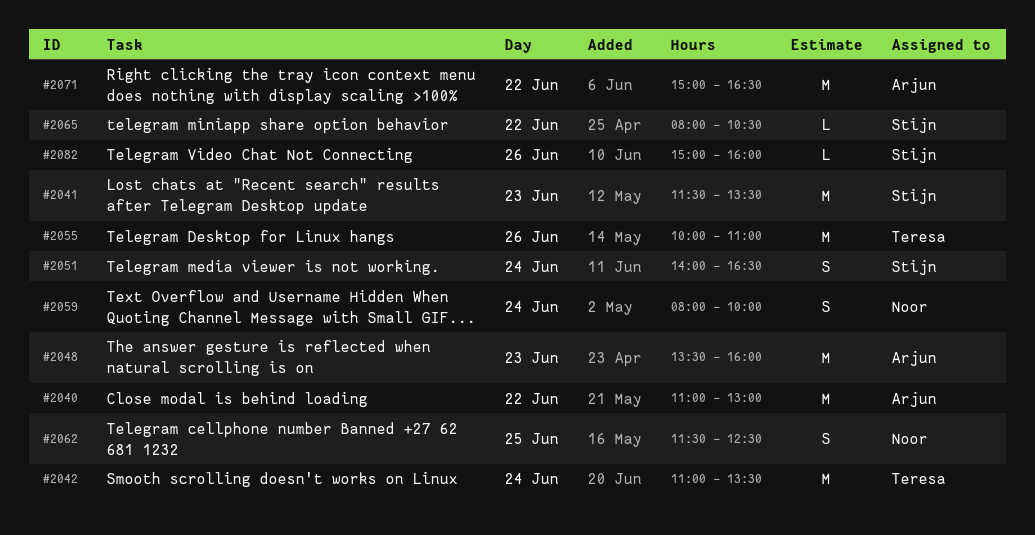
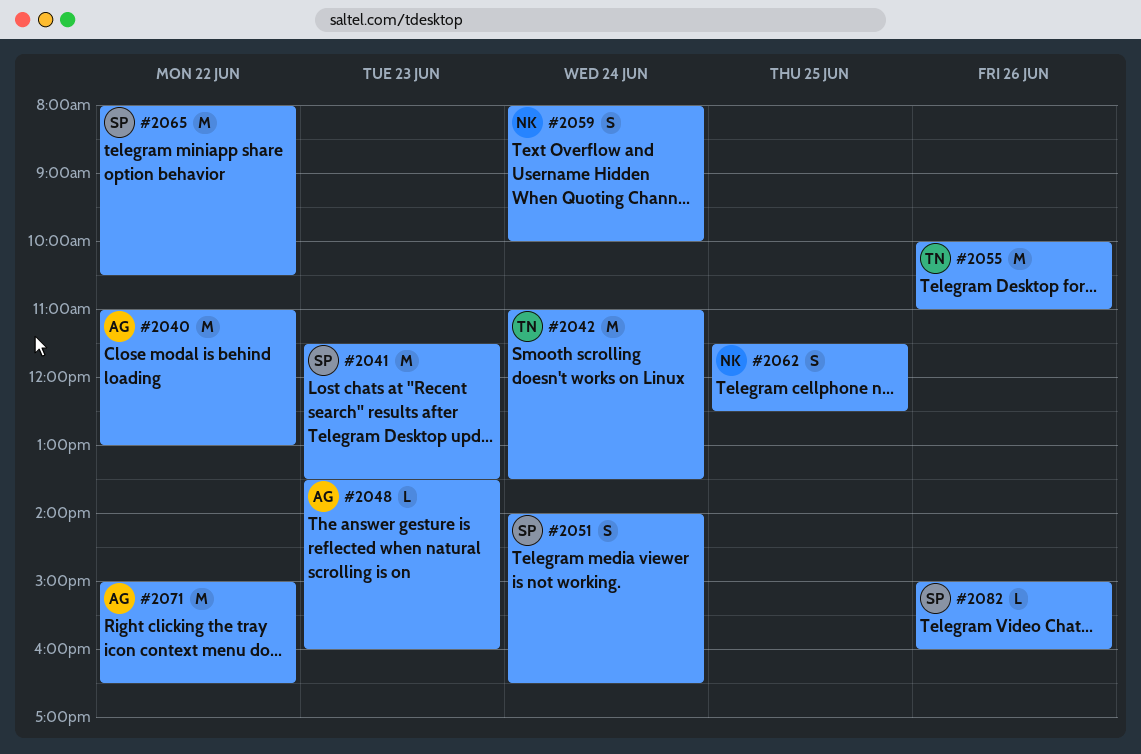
#2048, estimate: M -> L
#2065, estimate: L -> M

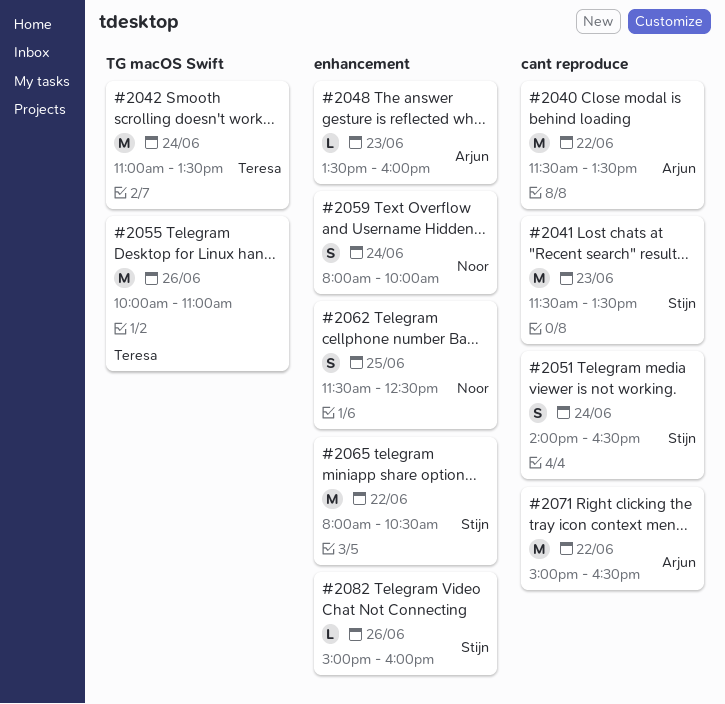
#2040, begins: 11:00 -> 11:30
#2040, ends: 13:00 -> 13:30

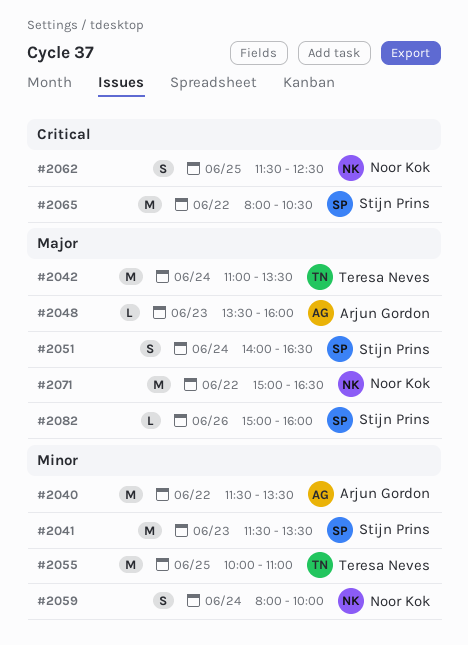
#2055, day: Jun 26 -> Jun 25
#2071, owner: Arjun Gordon -> Noor Kok

